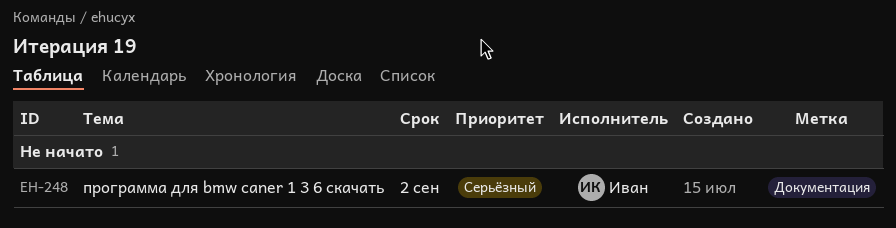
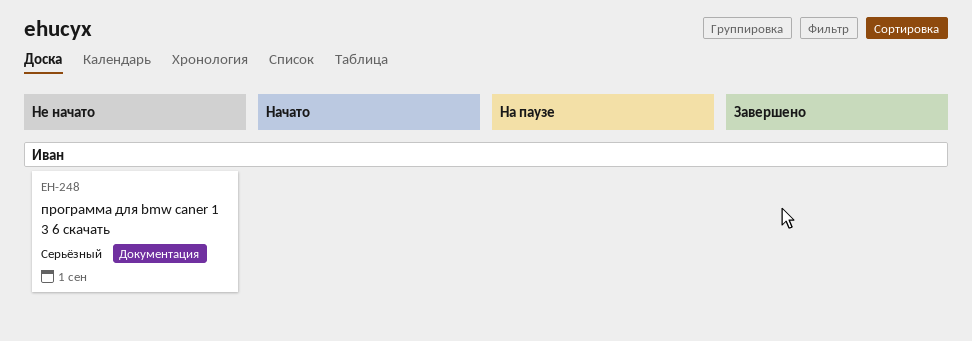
EH-248, due: Sep 2 -> Sep 1

